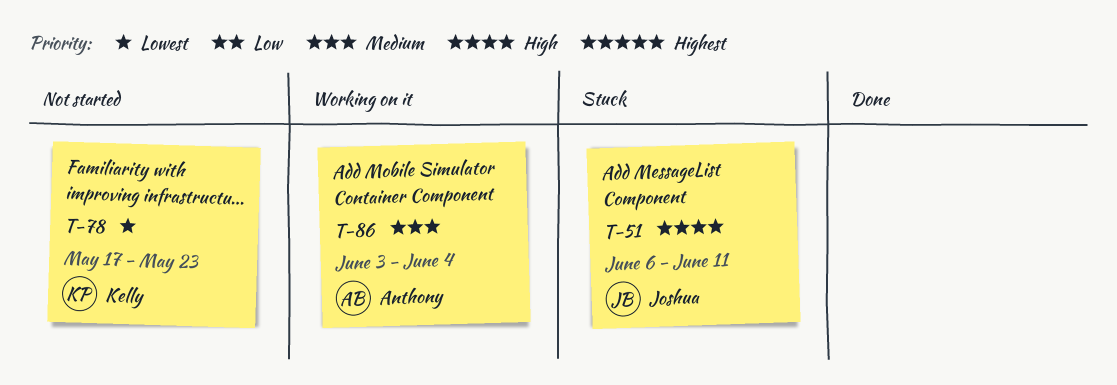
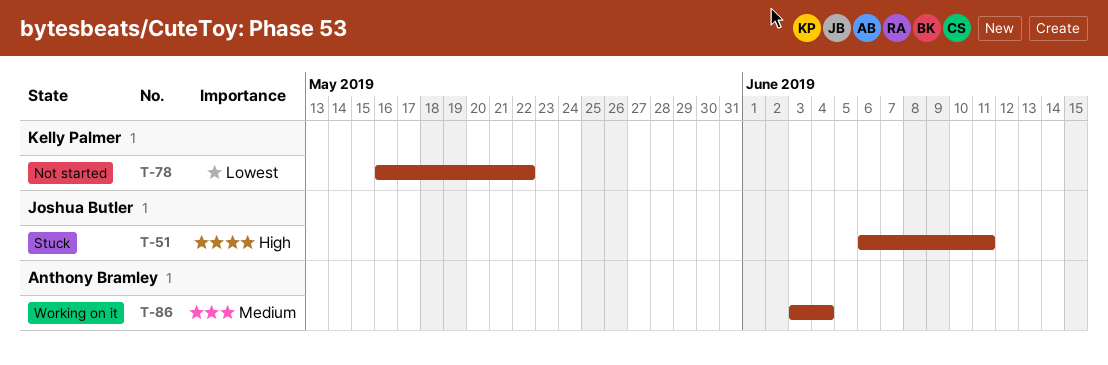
T-78, start: May 17 -> May 16
T-78, due: May 23 -> May 22

